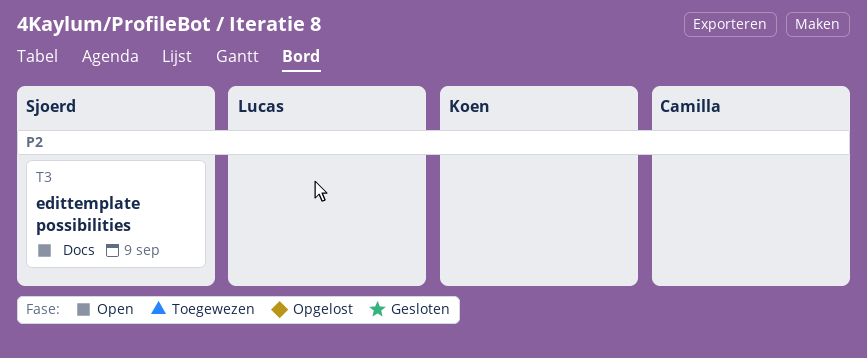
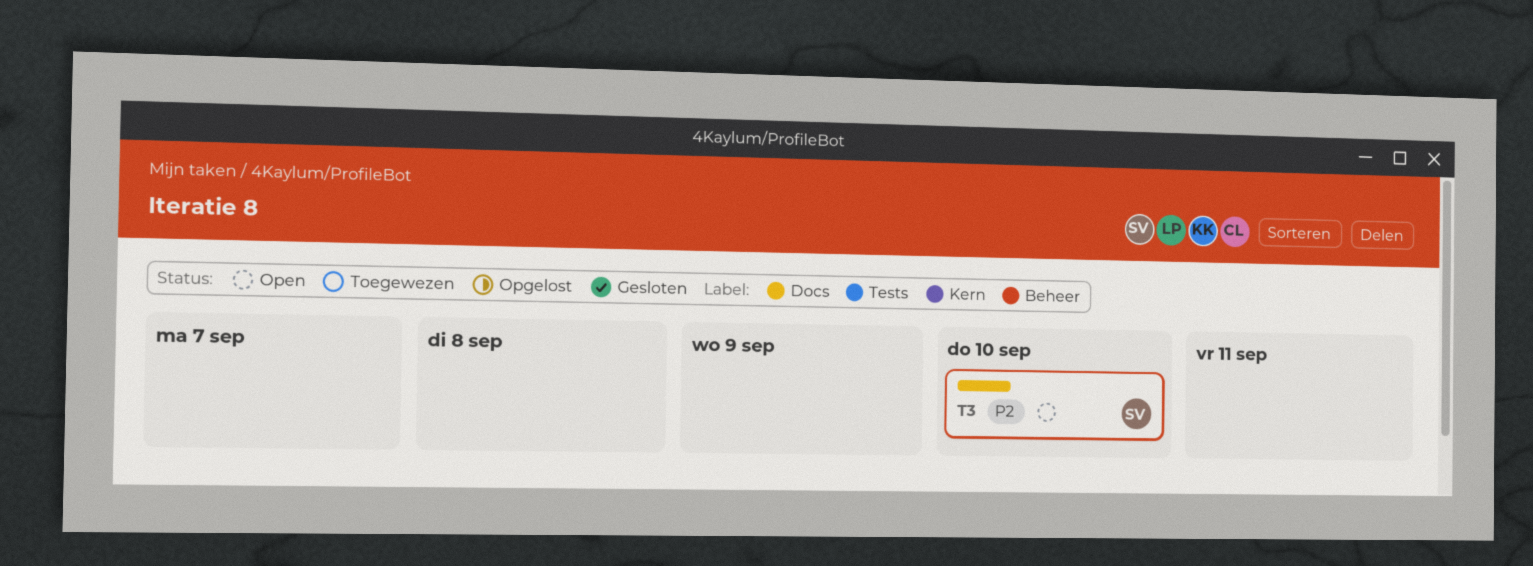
T3, due: Sep 9 -> Sep 10

